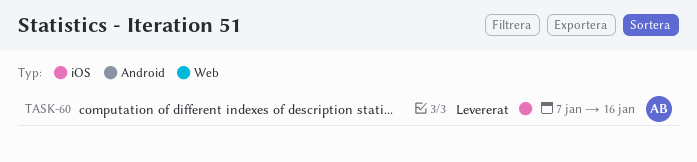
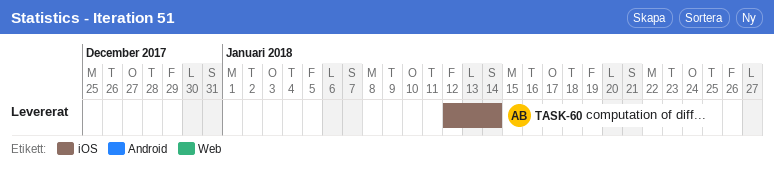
TASK-60, start: Jan 7 -> Jan 12
TASK-60, due: Jan 16 -> Jan 14

